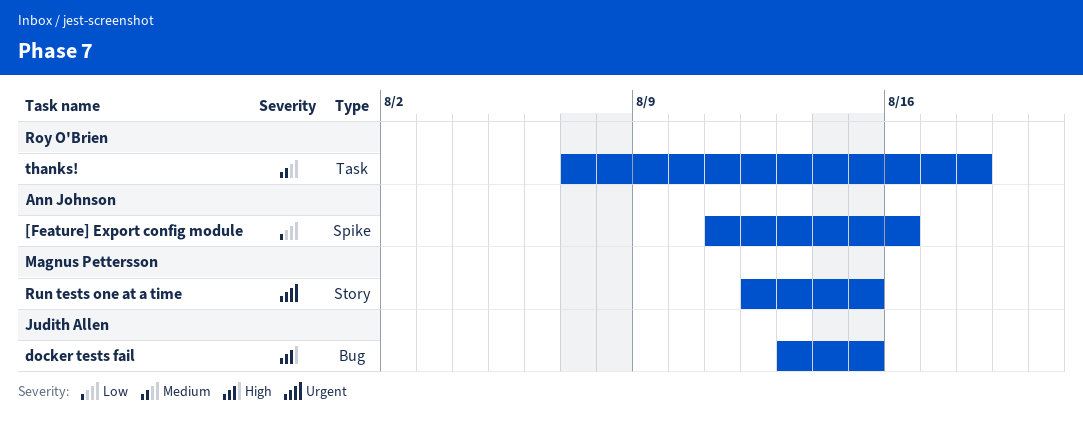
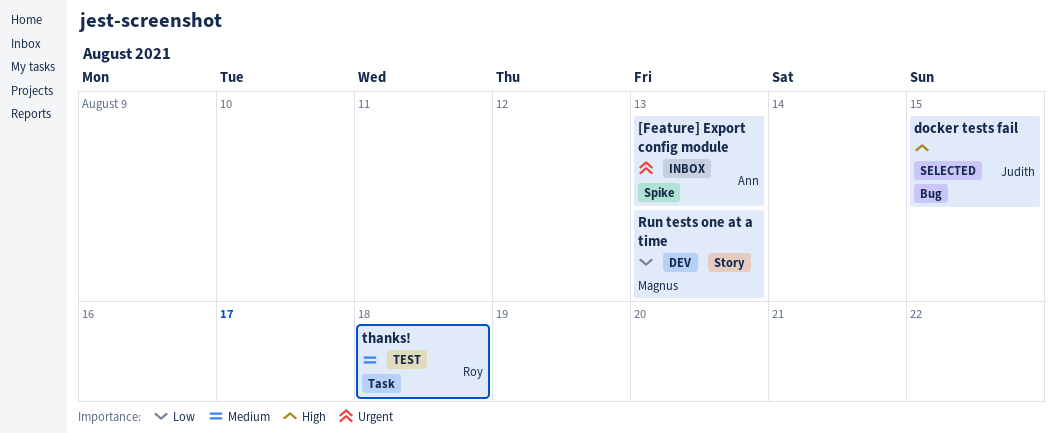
[Feature] Export config module, priority: Low -> Urgent
[Feature] Export config module, due: Aug 16 -> Aug 13
Run tests one at a time, priority: Urgent -> Low
Run tests one at a time, due: Aug 15 -> Aug 13

